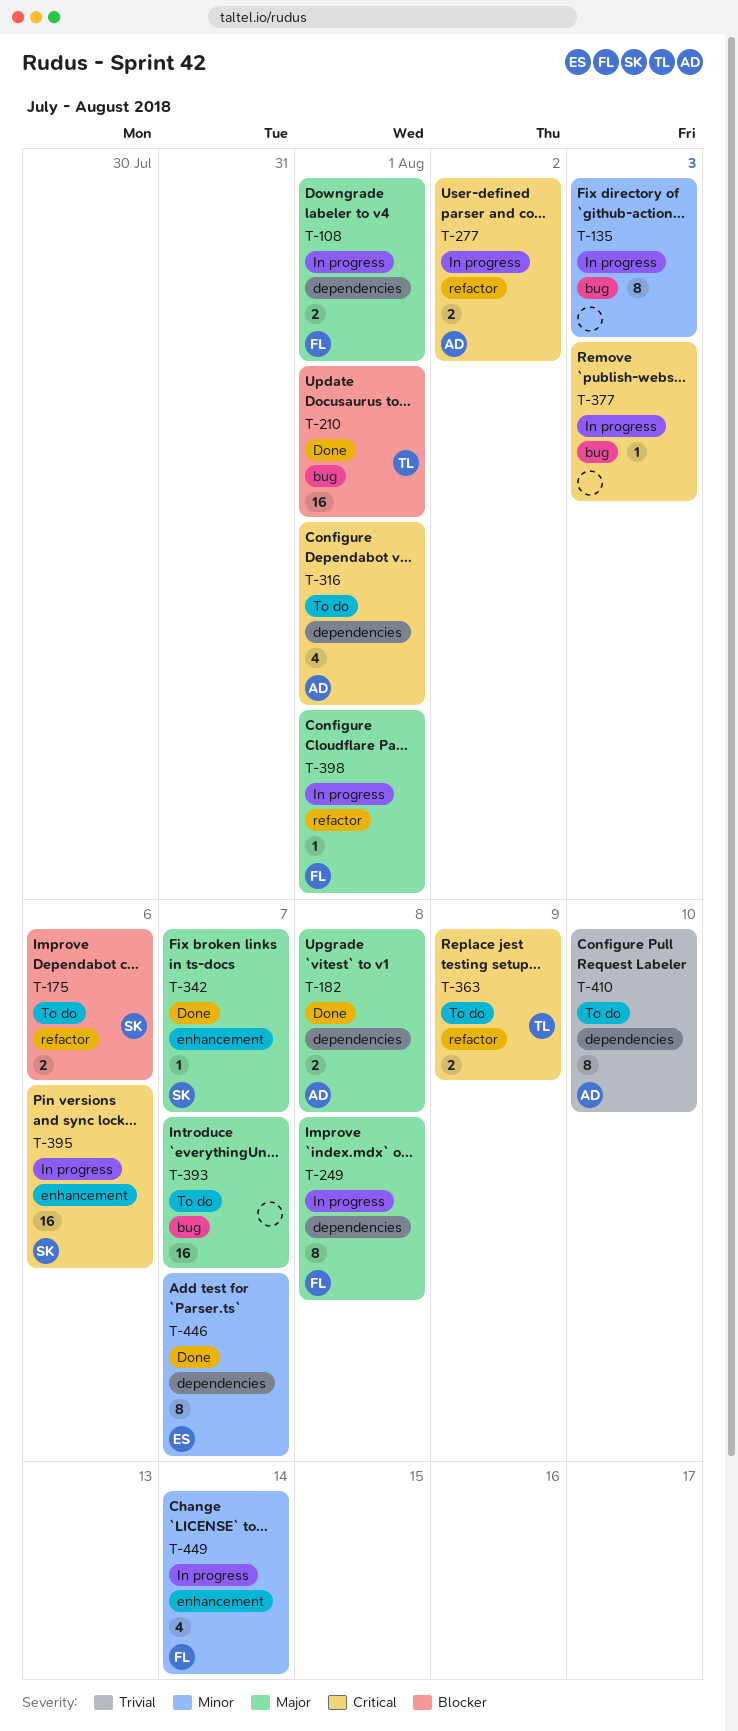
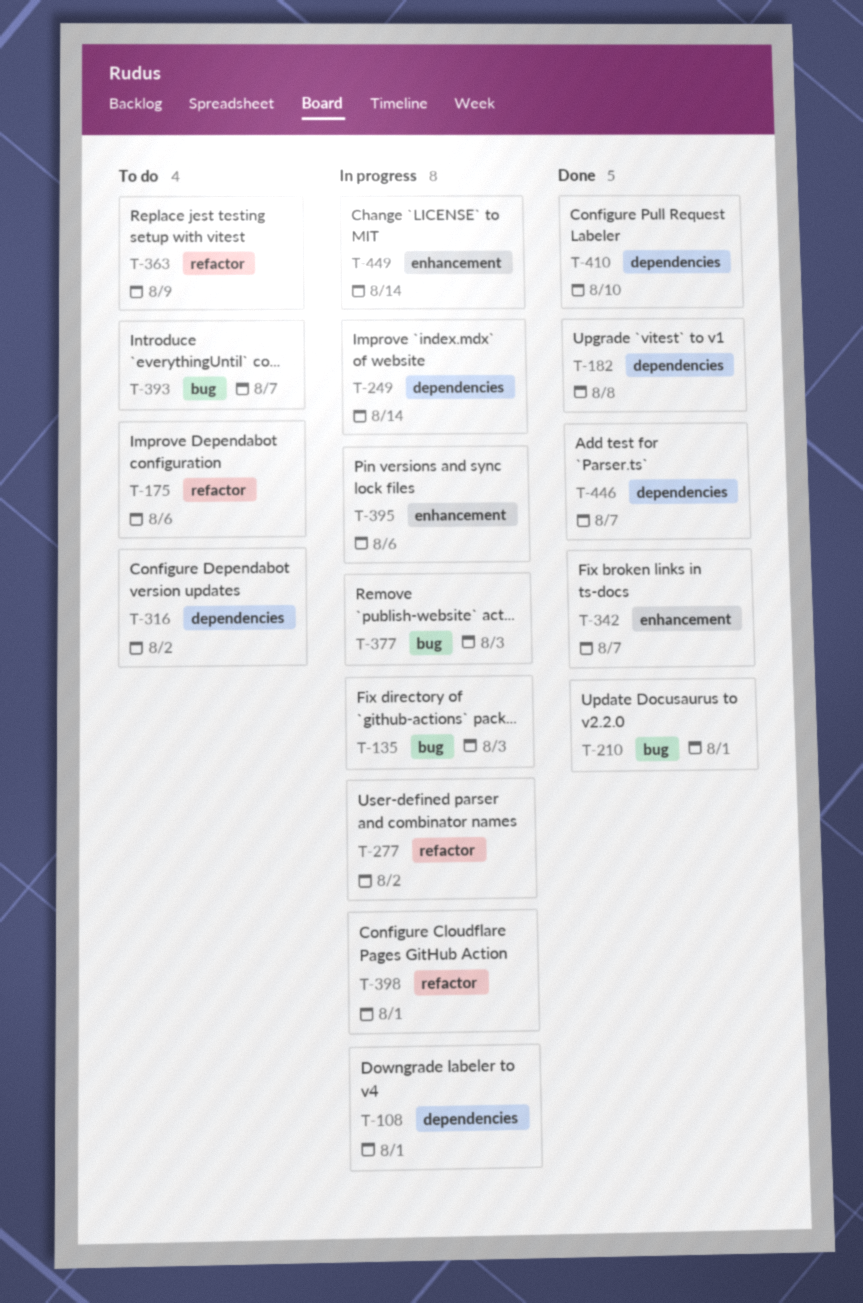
T-249, due: Aug 8 -> Aug 14
T-316, due: Aug 1 -> Aug 2
T-410, status: To do -> Done

